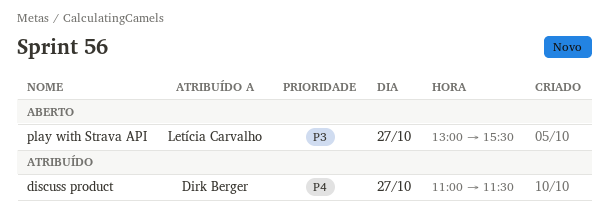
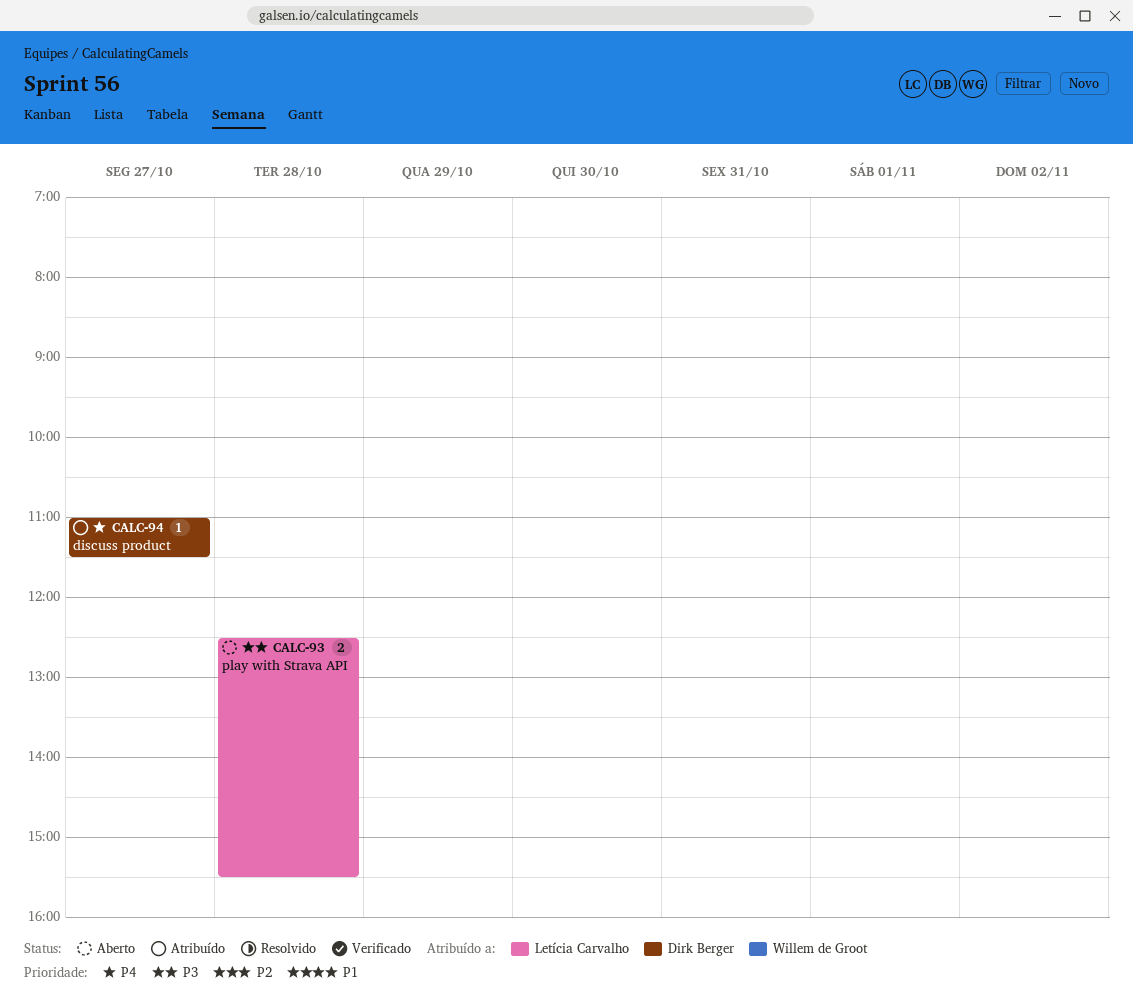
play with Strava API, day: Oct 27 -> Oct 28
play with Strava API, begins: 13:00 -> 12:30

